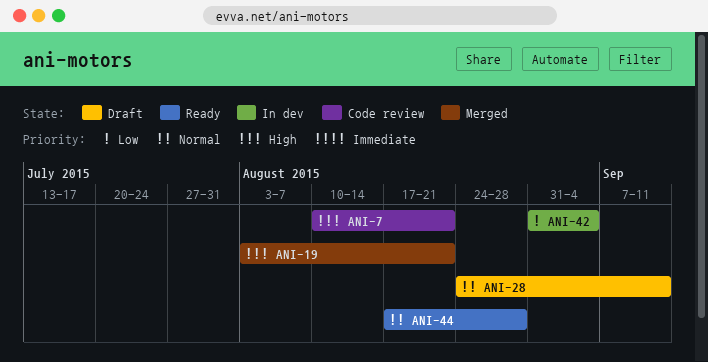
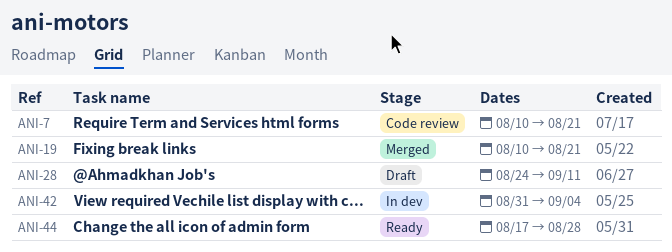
ANI-19, start: Aug 3 -> Aug 10

